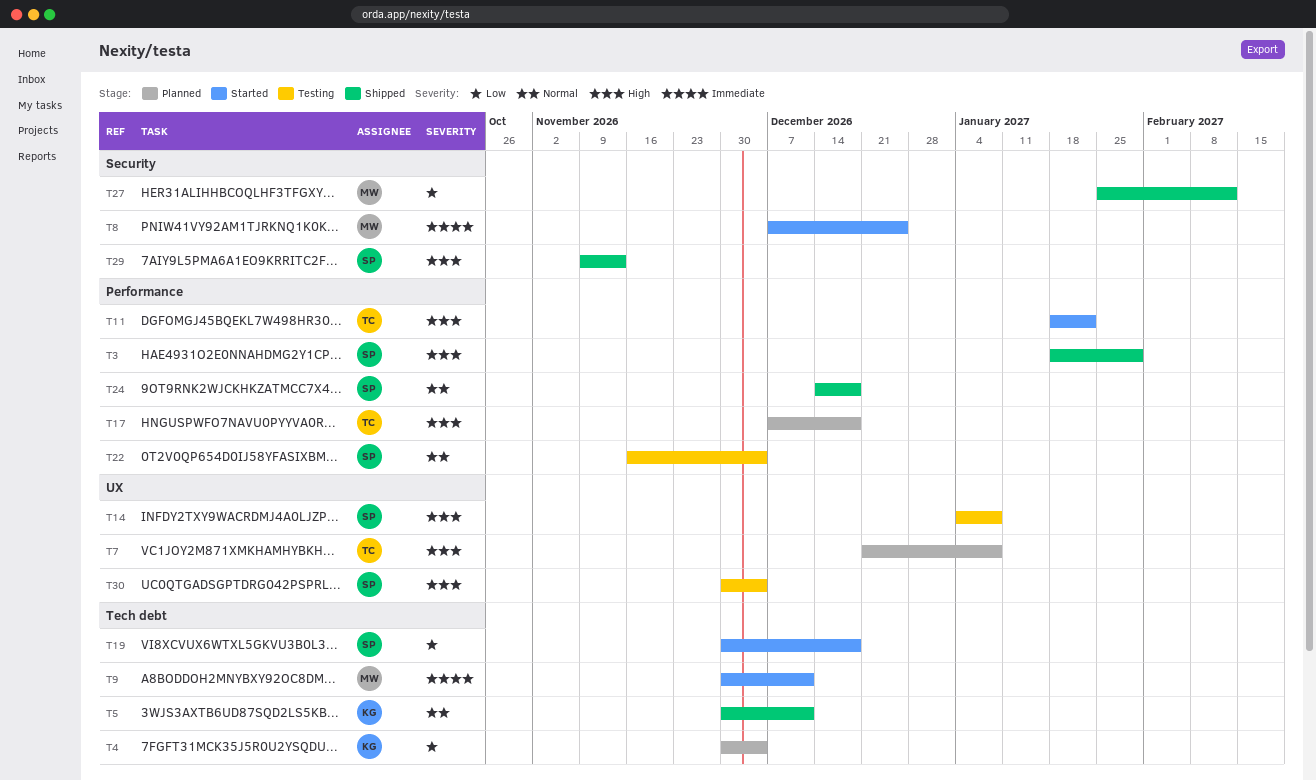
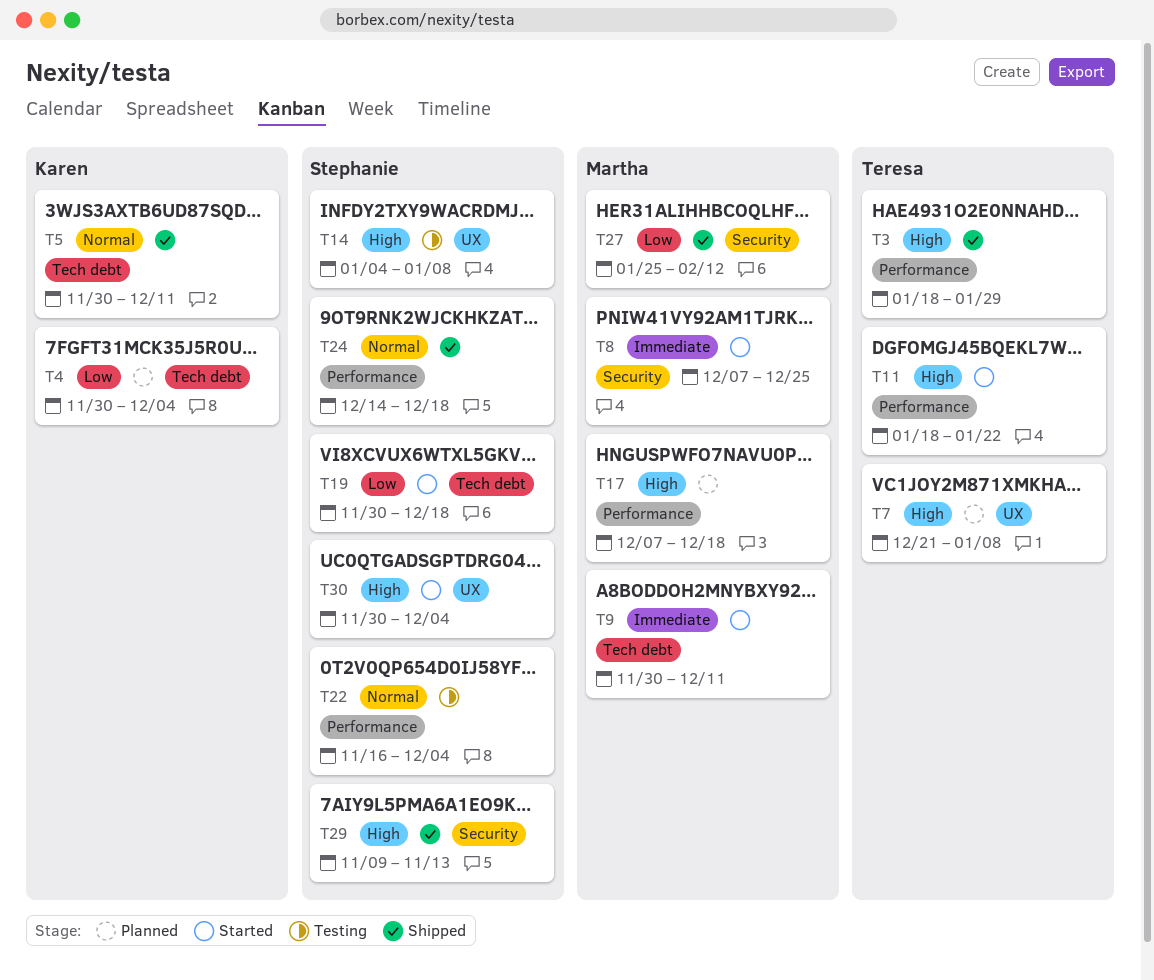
T3, owner: Stephanie -> Teresa
T17, owner: Teresa -> Martha
T30, status: Testing -> Started

